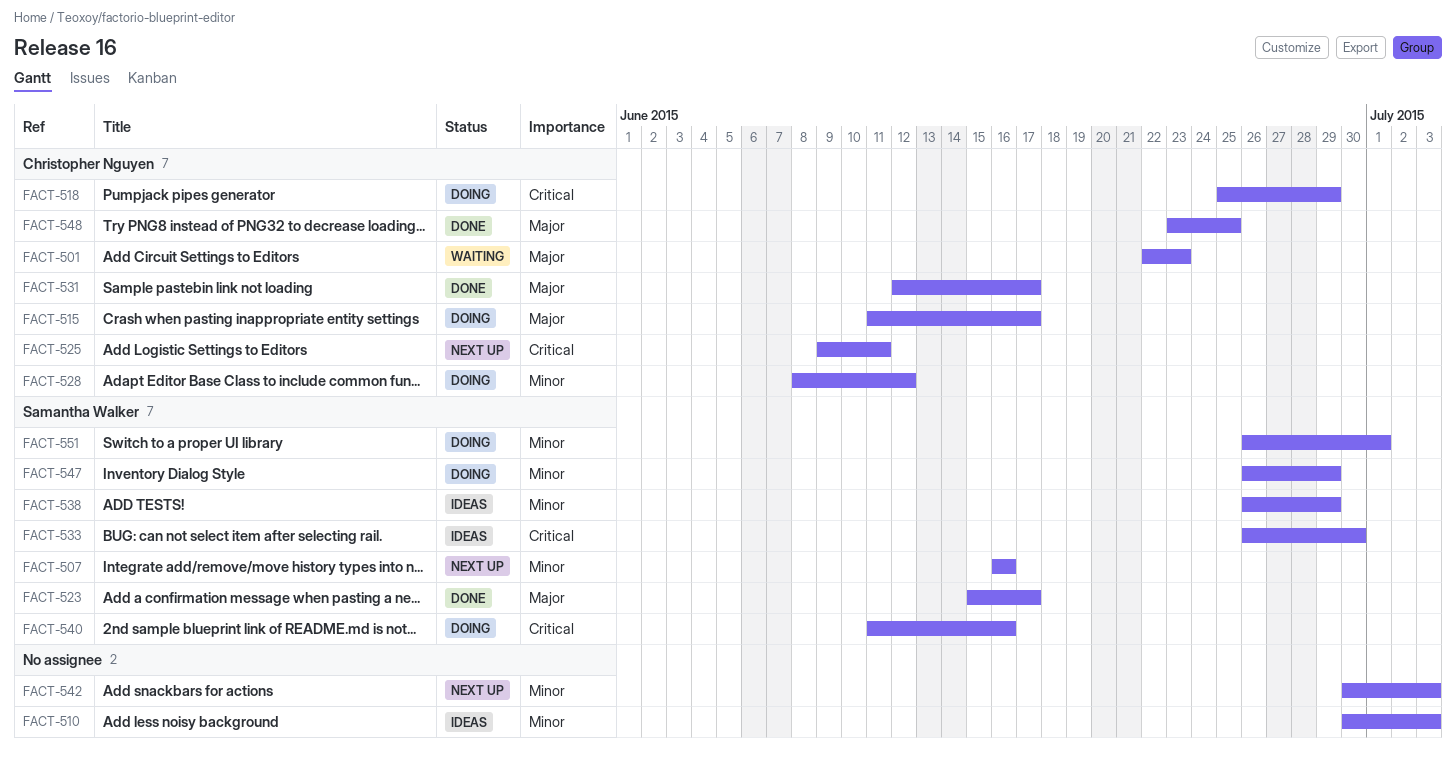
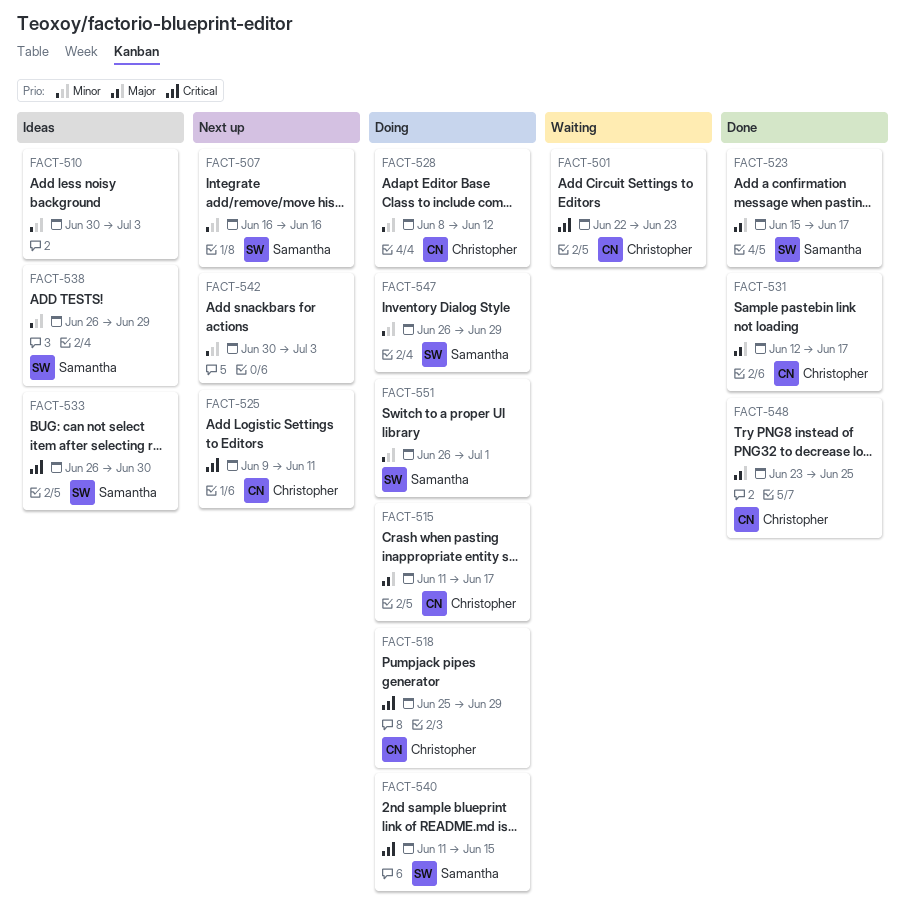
FACT-501, priority: Major -> Critical
FACT-540, due: Jun 16 -> Jun 15

